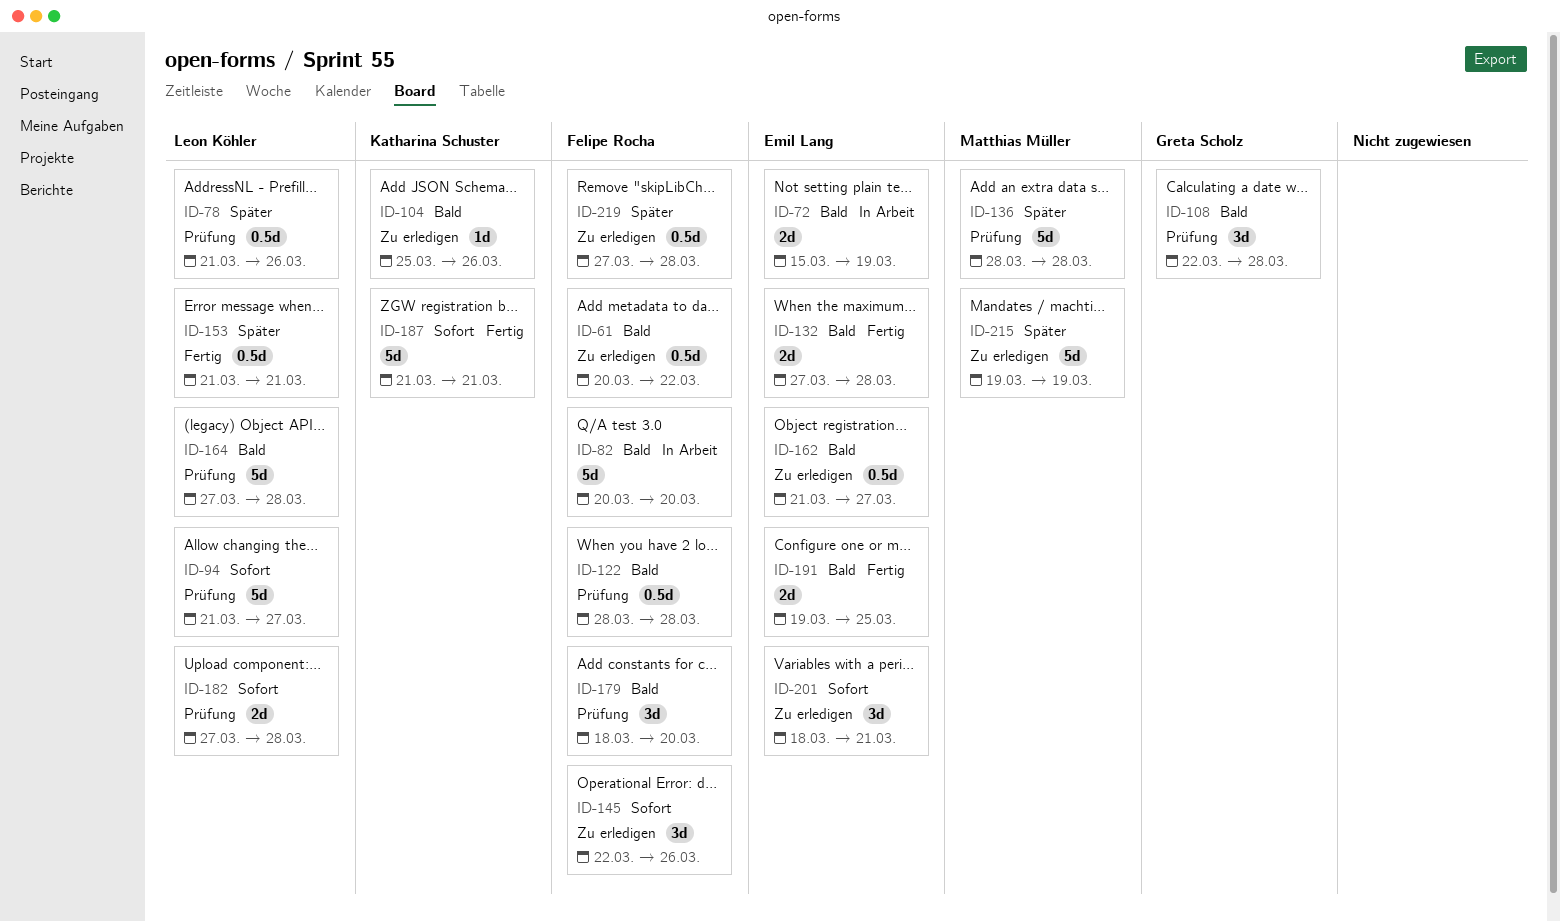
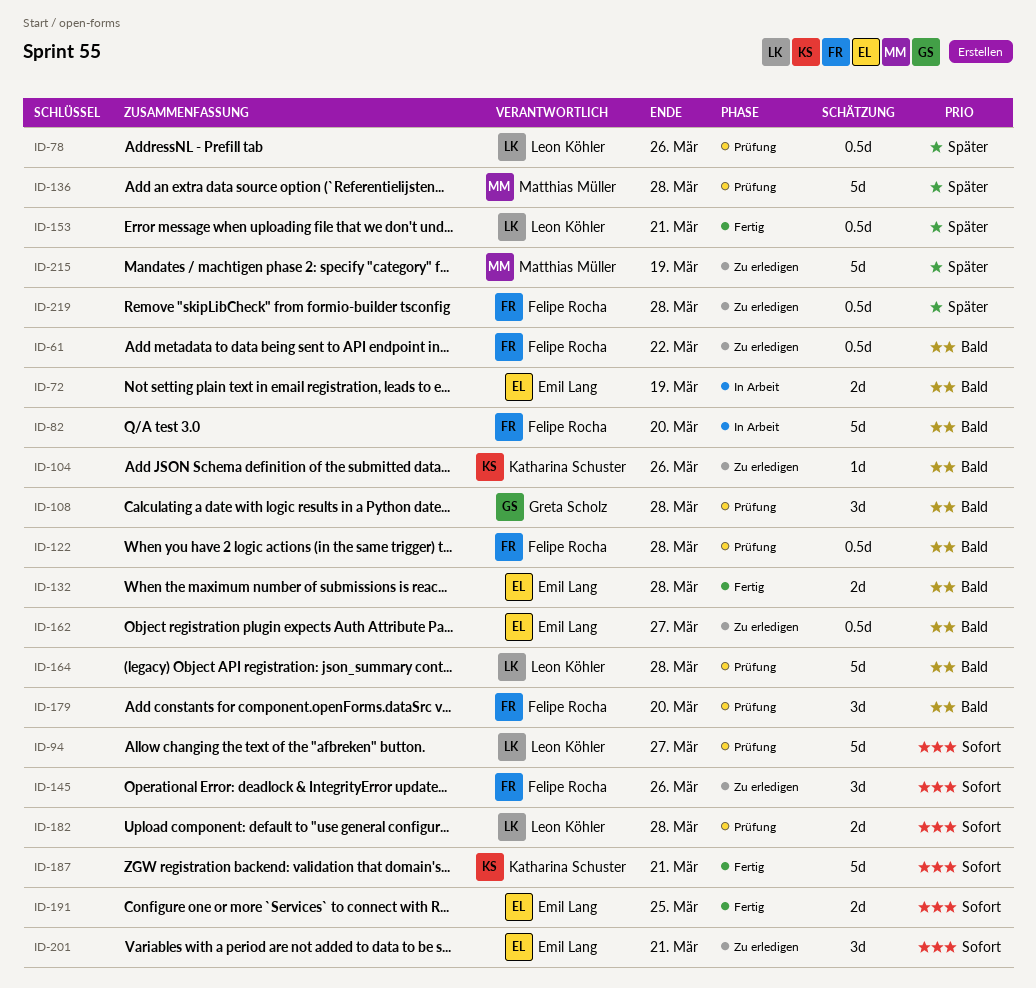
ID-191, priority: Bald -> Sofort

